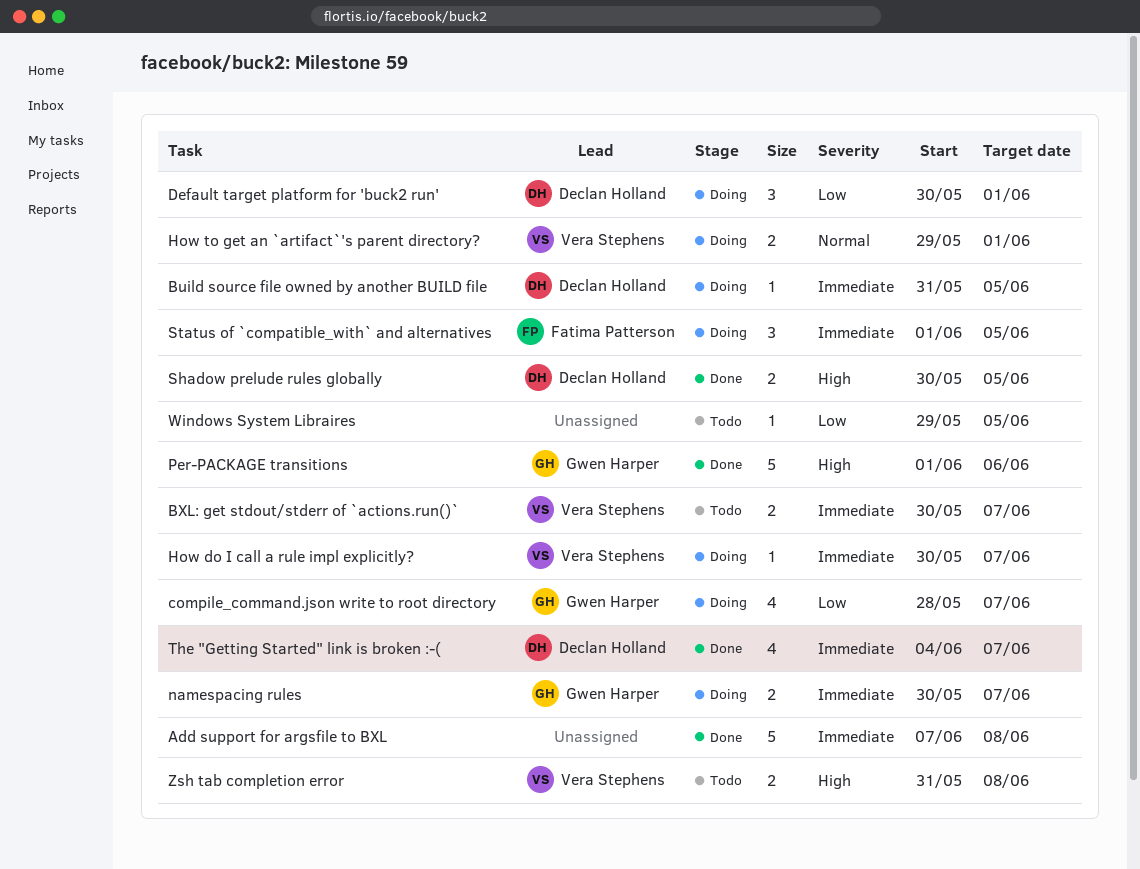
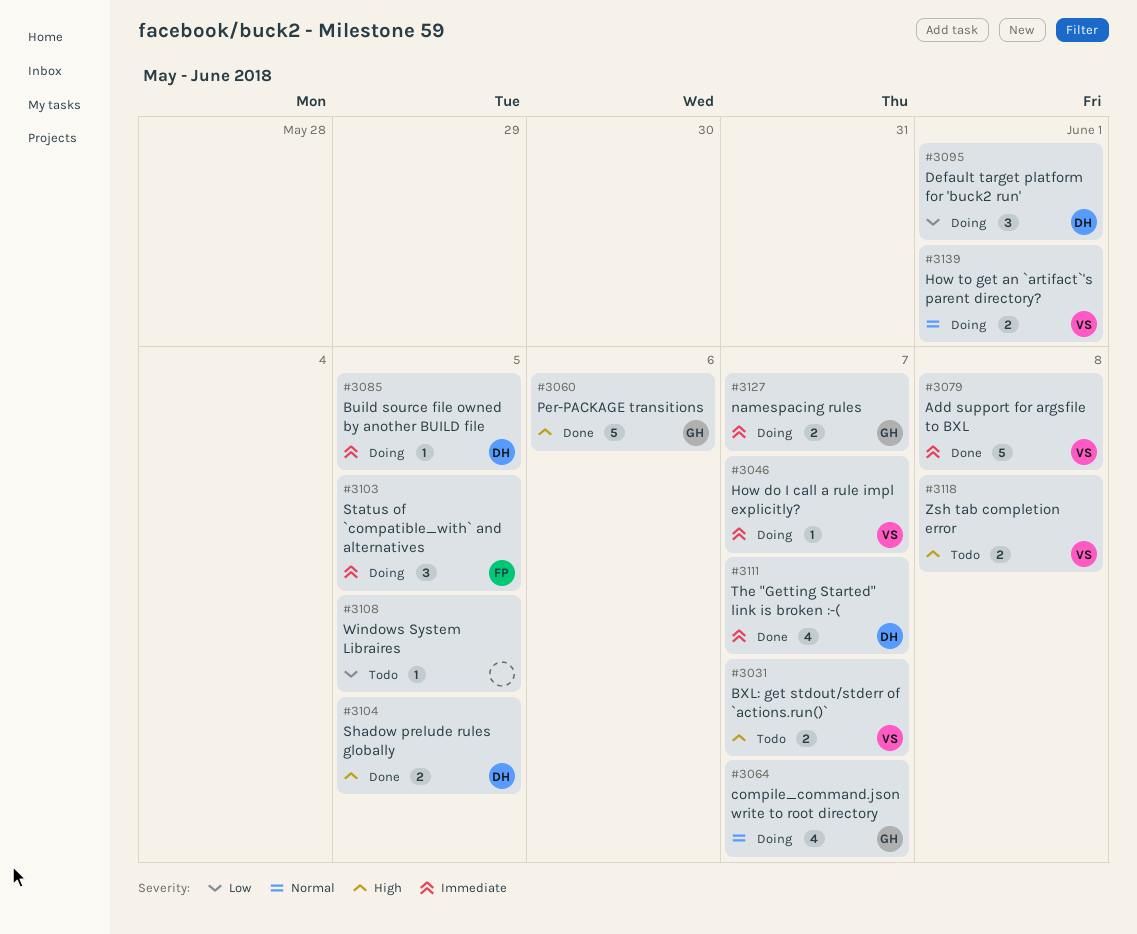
Add support for argsfile to BXL, owner: none -> Vera Stephens
BXL: get stdout/stderr of `actions.run()`, priority: Immediate -> High
compile_command.json write to root directory, priority: Low -> Normal

